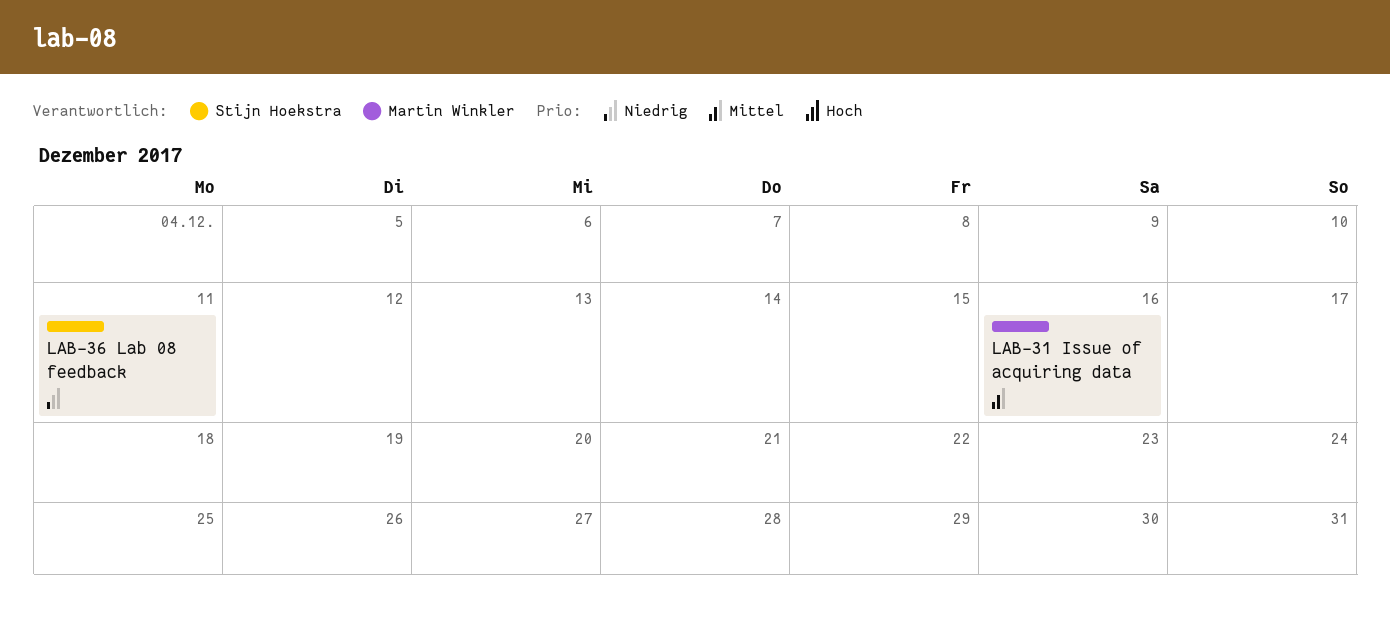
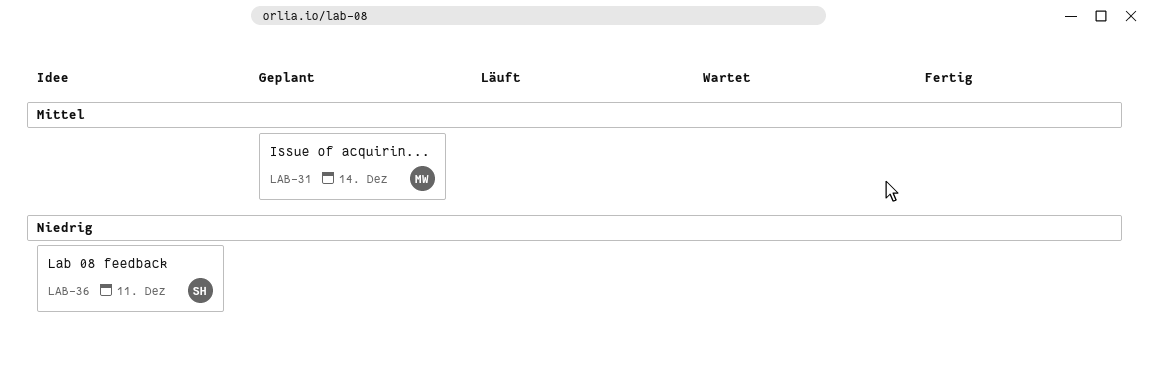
LAB-31, due: Dec 16 -> Dec 14

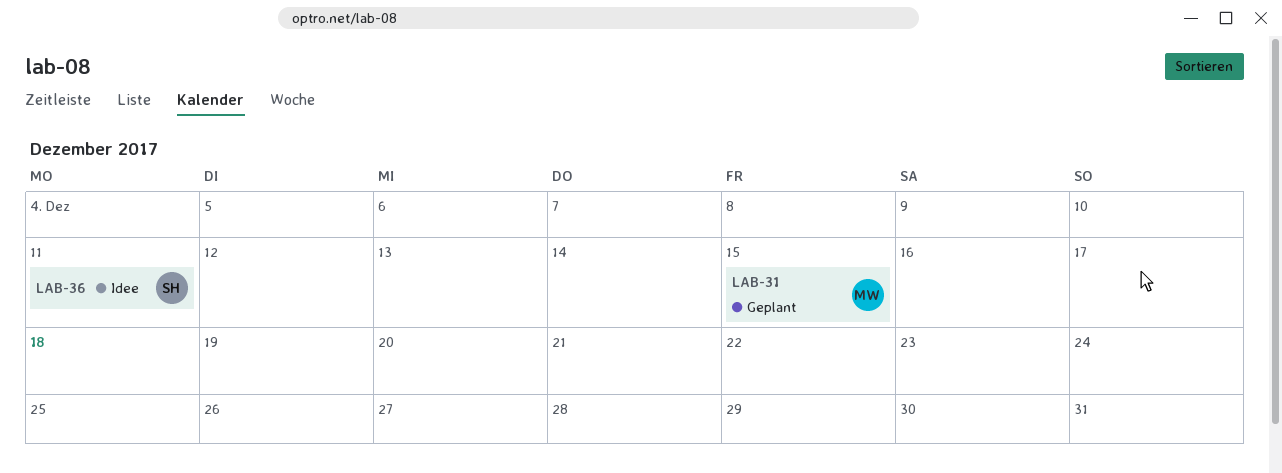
LAB-31, due: Dec 14 -> Dec 15

